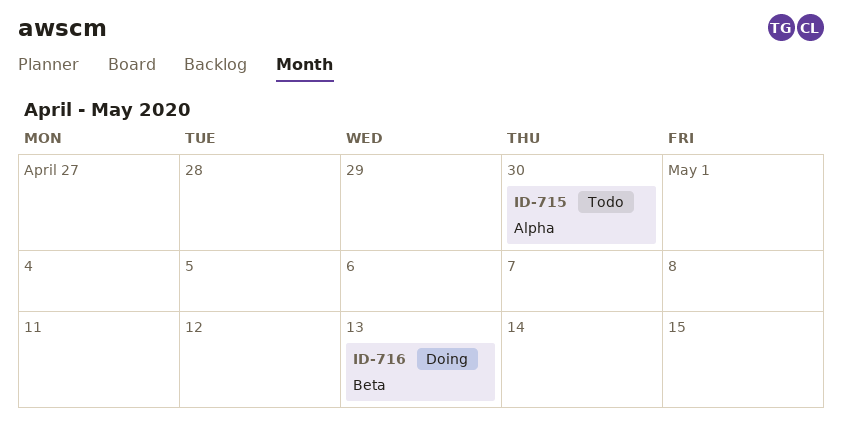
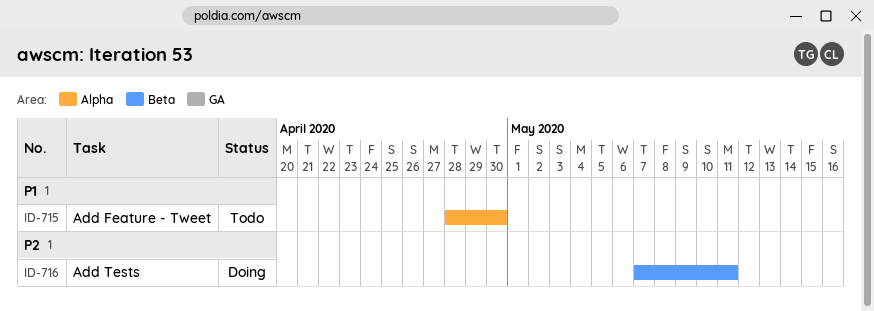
ID-716, due: May 13 -> May 11

